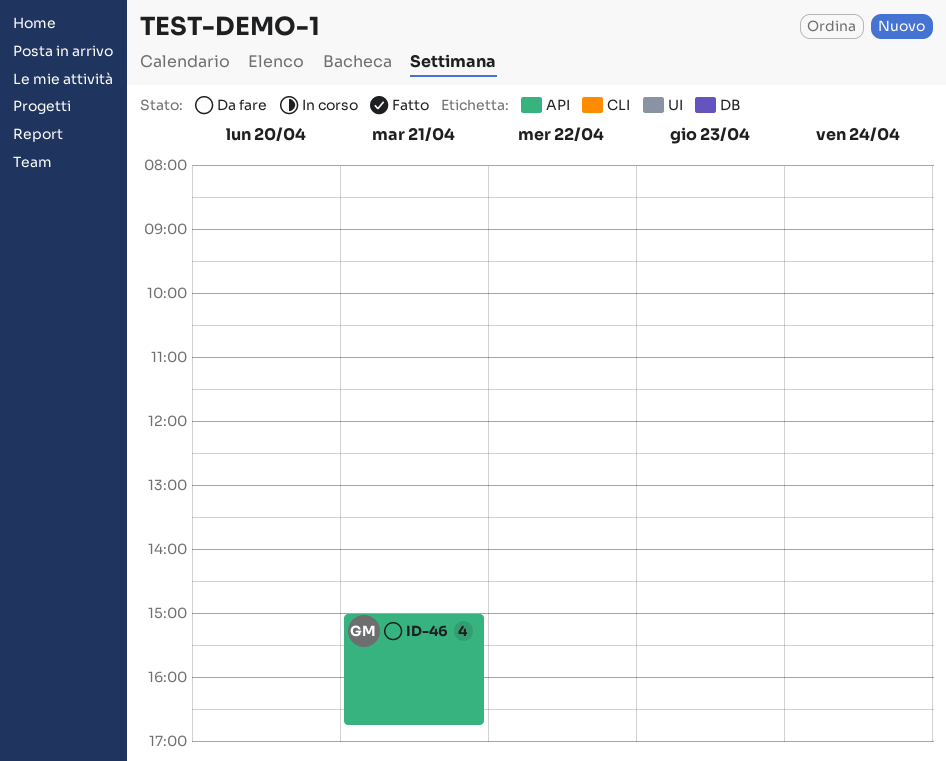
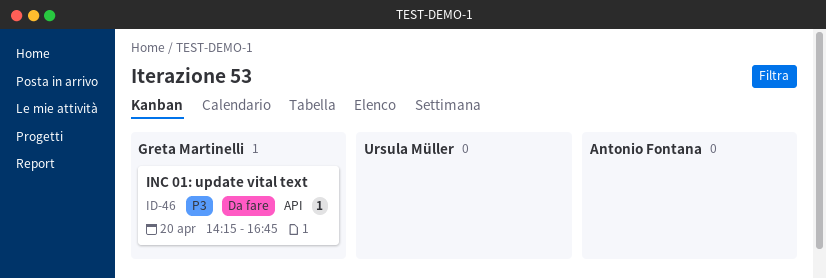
ID-46, estimate: 4 -> 1
ID-46, day: Apr 21 -> Apr 20
ID-46, begins: 15:00 -> 14:15

